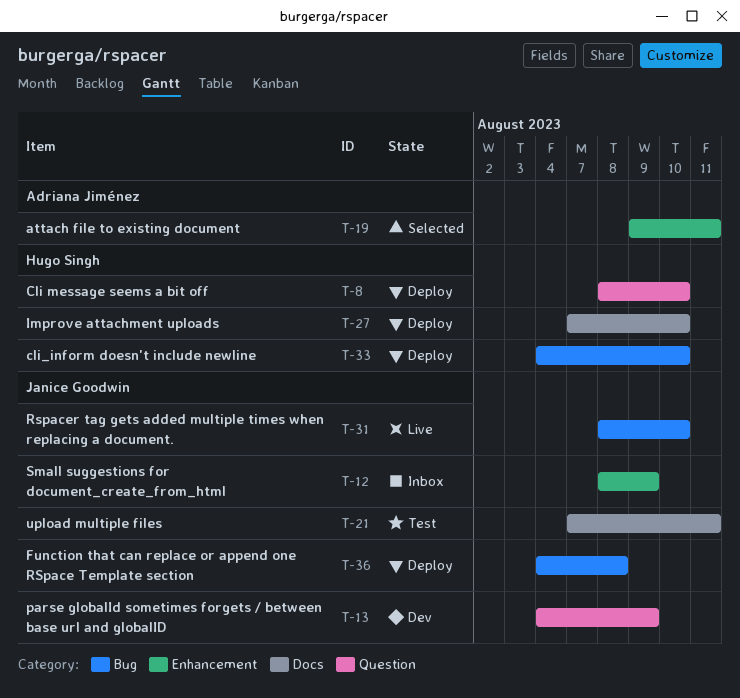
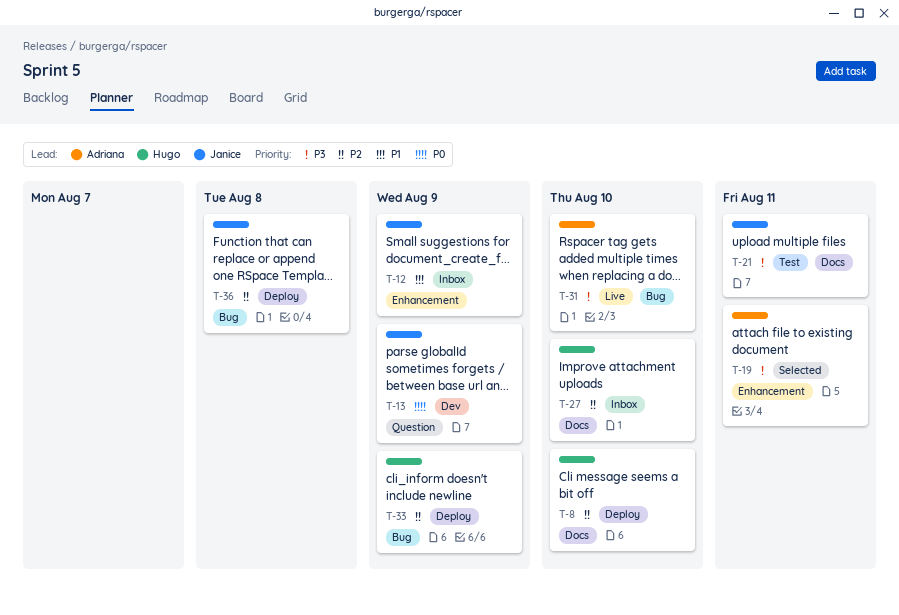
T-8, label: Question -> Docs
T-27, status: Deploy -> Inbox
T-31, owner: Janice Goodwin -> Adriana Jiménez
T-33, due: Aug 10 -> Aug 9

